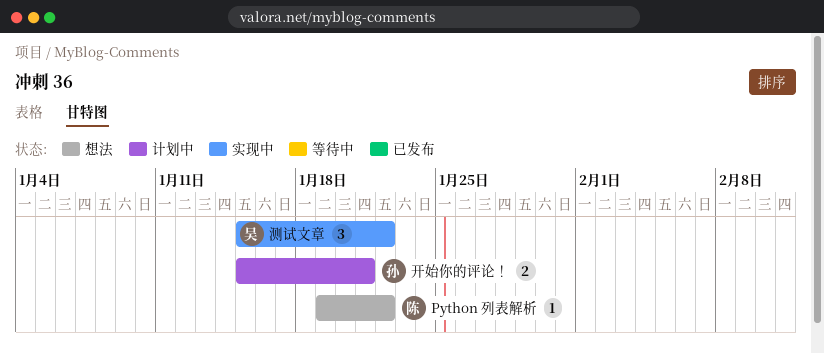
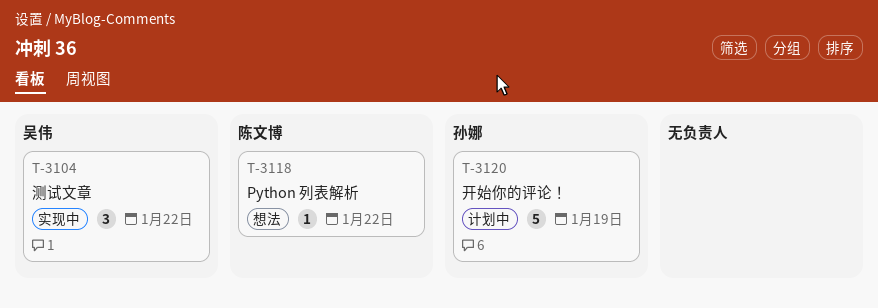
开始你的评论！, estimate: 2 -> 5
开始你的评论！, due: Jan 21 -> Jan 19

